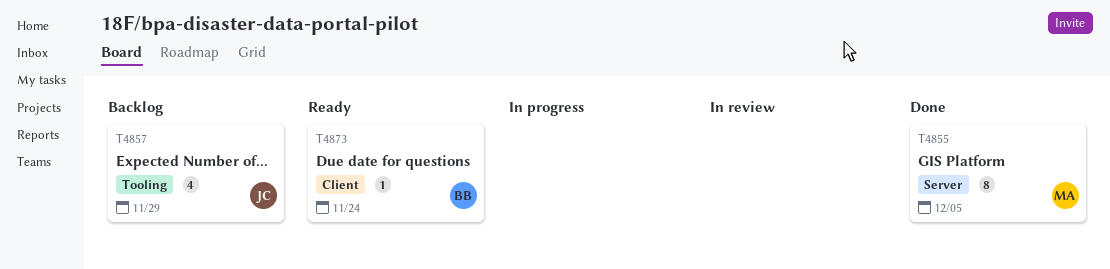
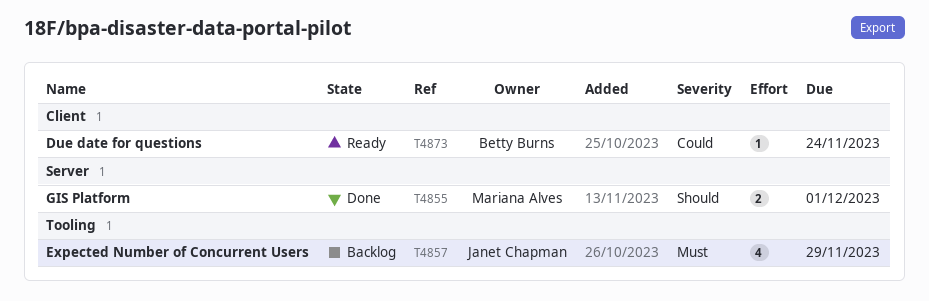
T4855, estimate: 8 -> 2
T4855, due: Dec 5 -> Dec 1

